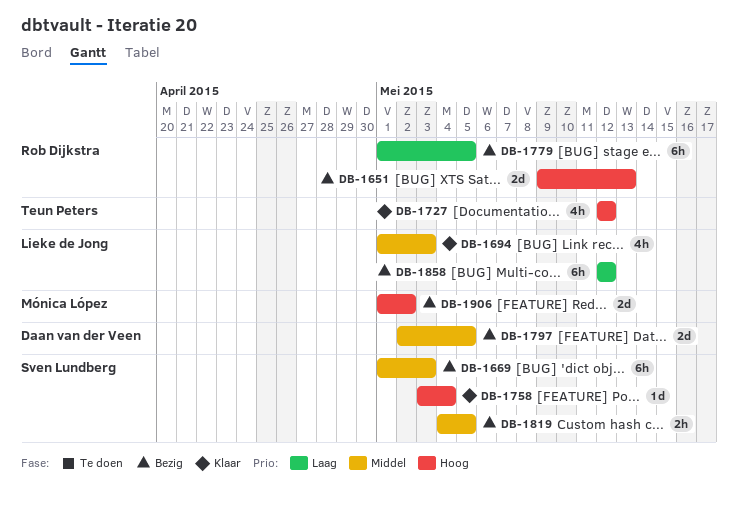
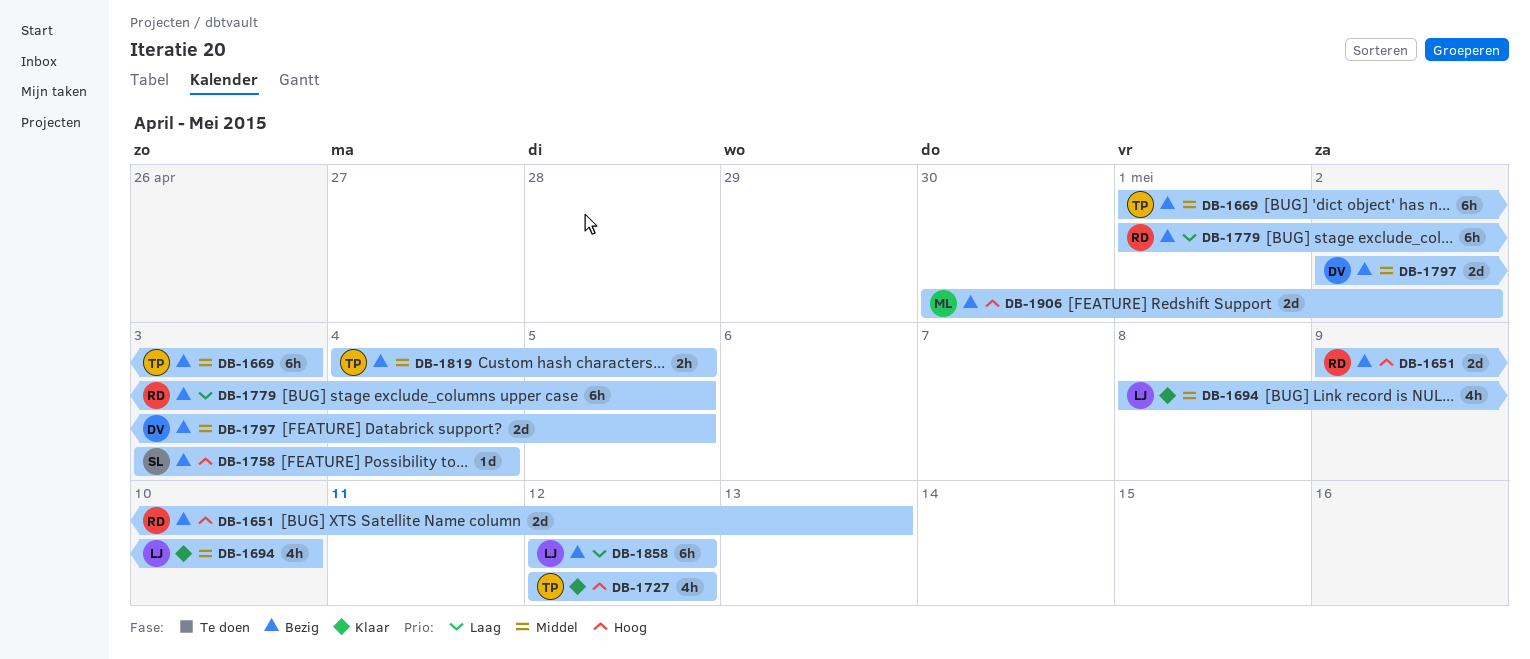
DB-1669, owner: Sven Lundberg -> Teun Peters
DB-1694, start: May 1 -> May 8
DB-1694, due: May 3 -> May 10
DB-1758, status: Klaar -> Bezig
DB-1819, owner: Sven Lundberg -> Teun Peters
DB-1906, start: May 1 -> Apr 30

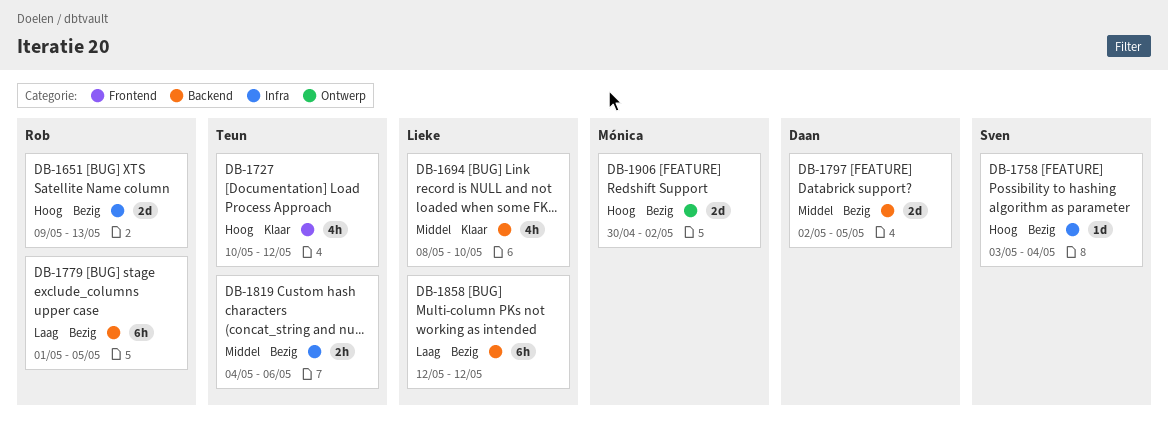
DB-1669: present -> none
DB-1727, start: May 12 -> May 10
DB-1819, due: May 5 -> May 6

